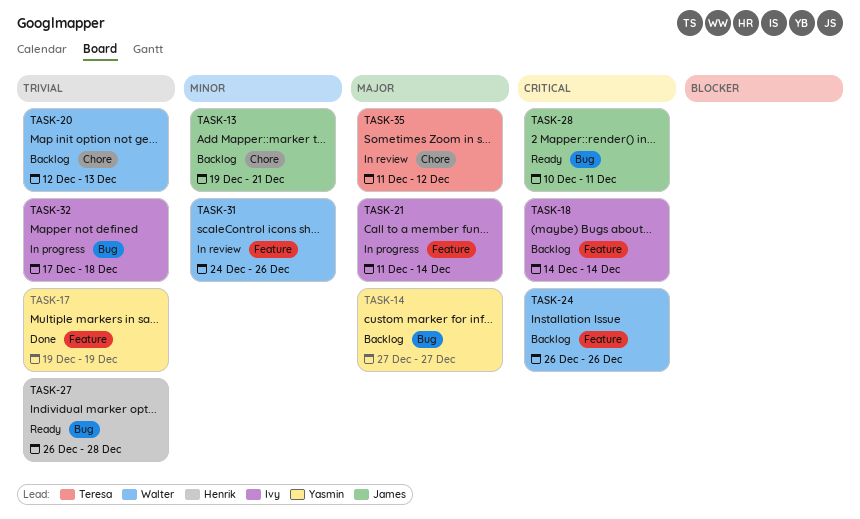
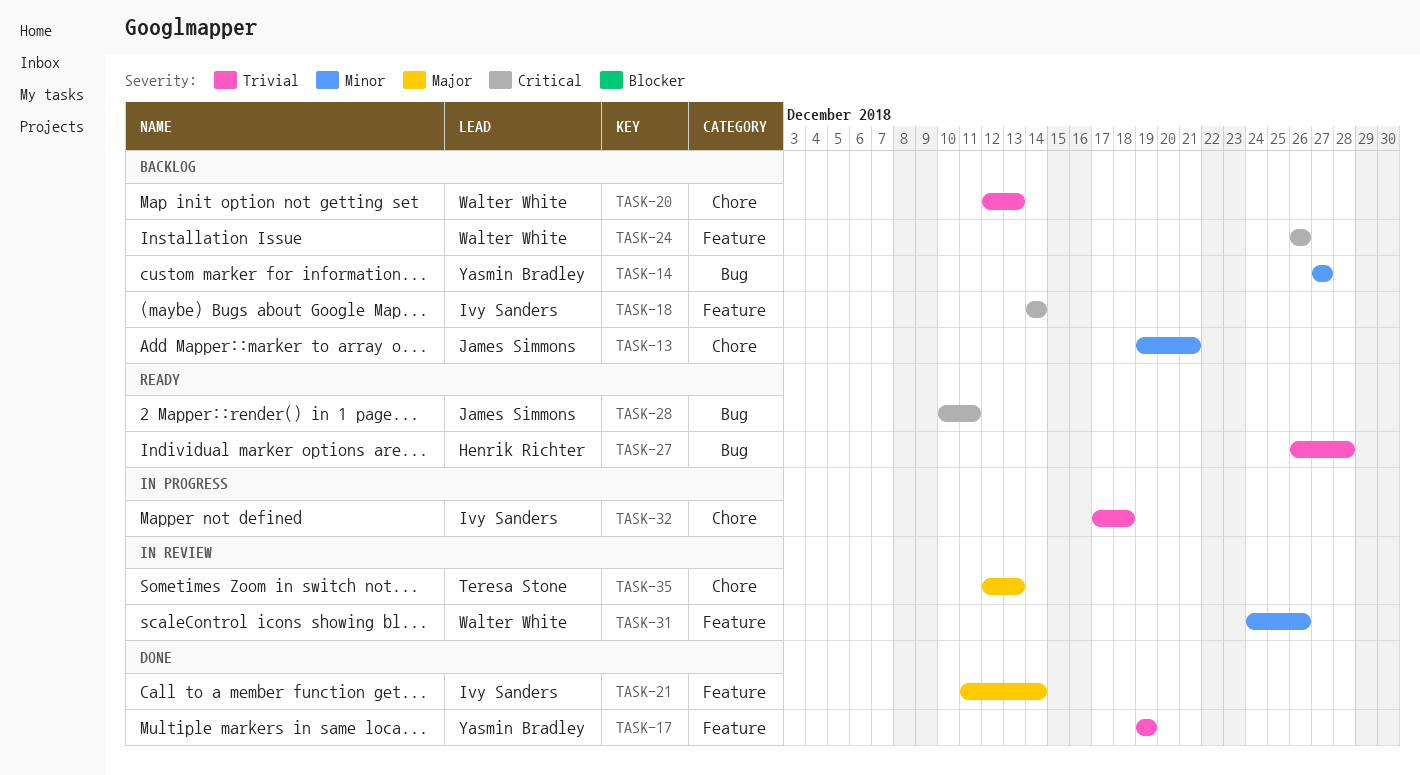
TASK-14, priority: Major -> Minor
TASK-21, status: In progress -> Done
TASK-32, label: Bug -> Chore
TASK-35, start: Dec 11 -> Dec 12
TASK-35, due: Dec 12 -> Dec 13

